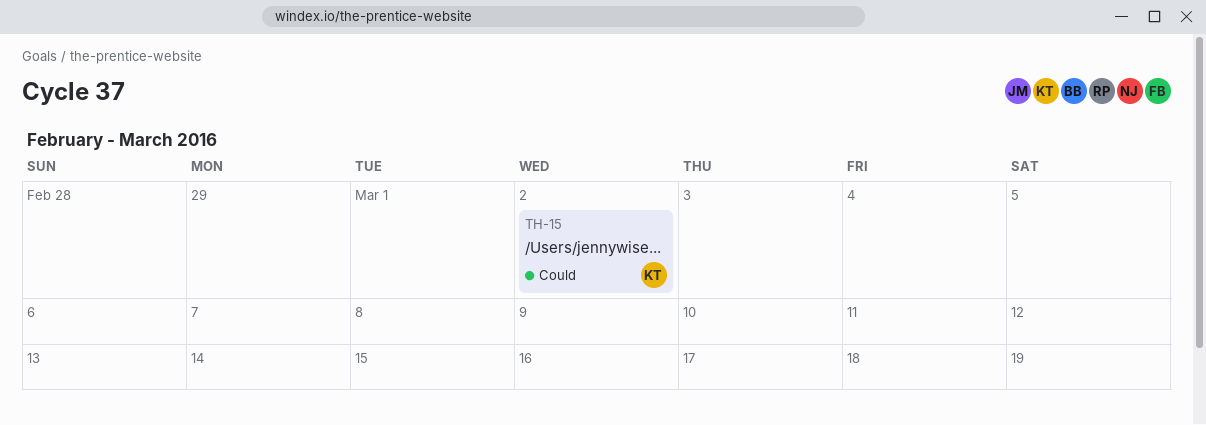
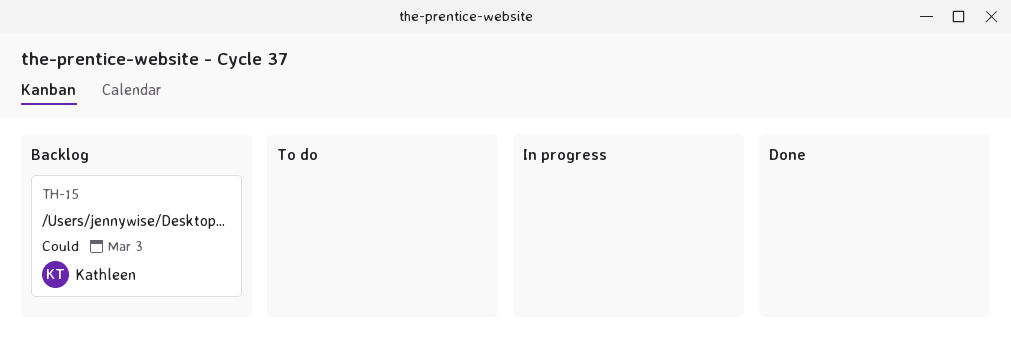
TH-15, due: Mar 2 -> Mar 3

